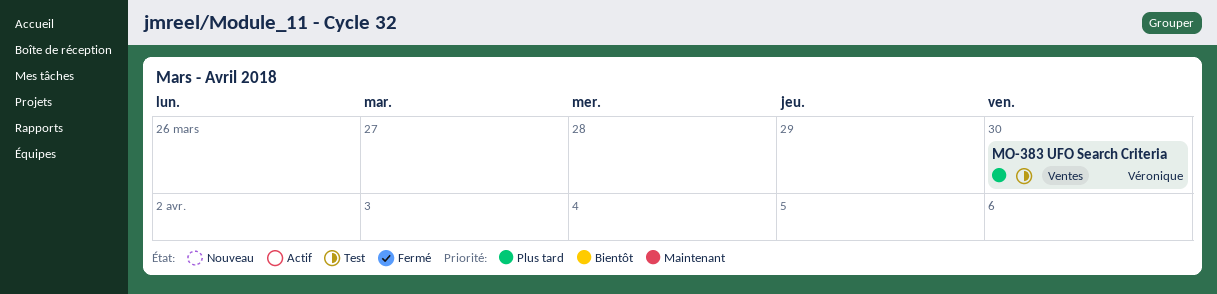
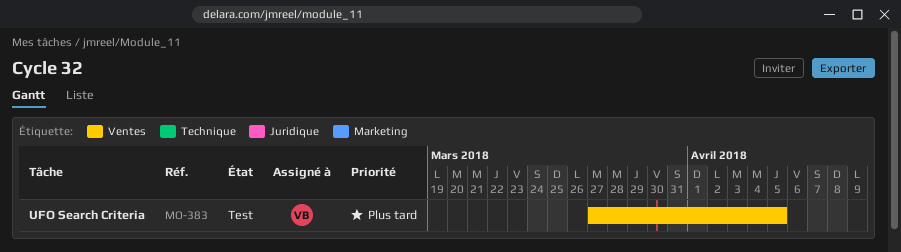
MO-383, due: Mar 30 -> Apr 5

